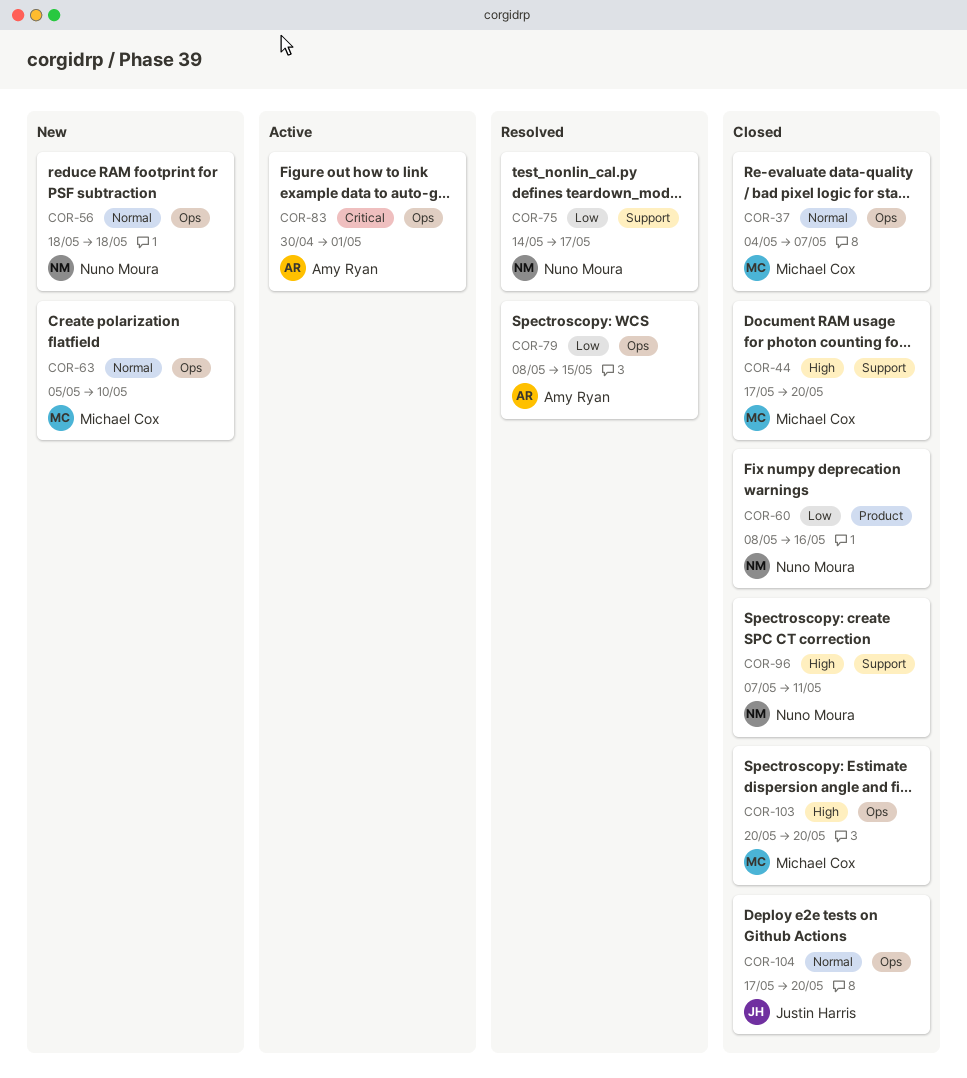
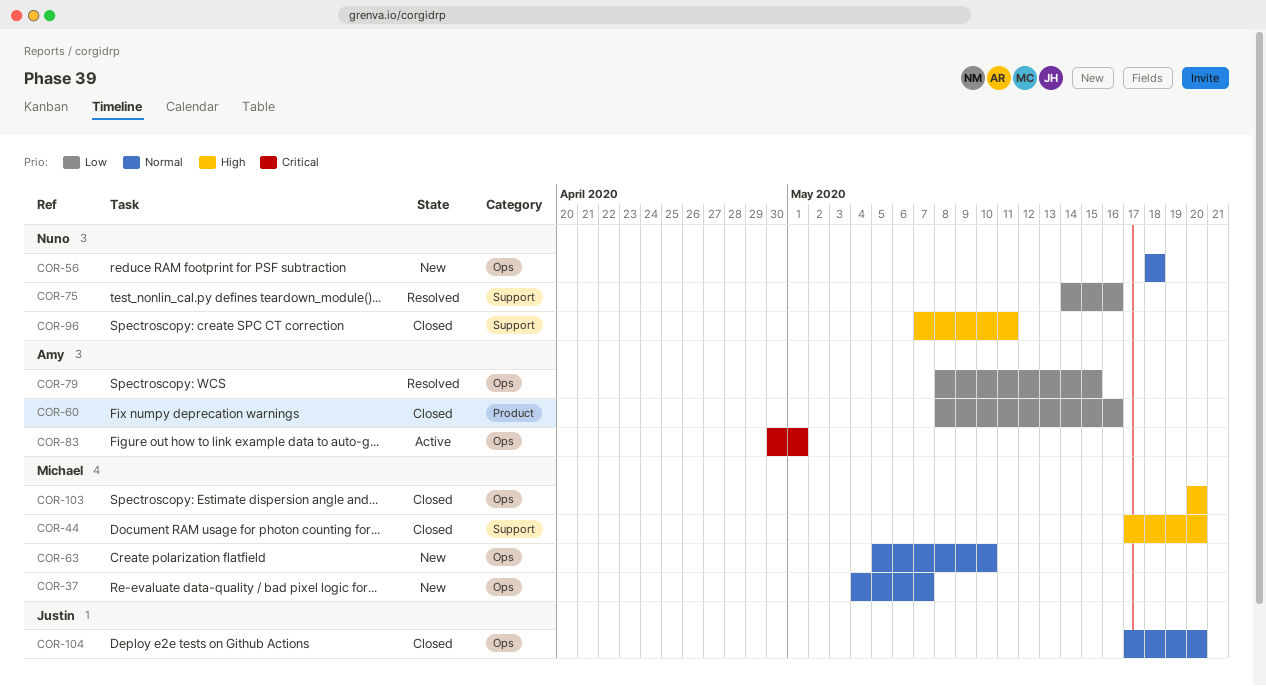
COR-37, status: Closed -> New
COR-60, owner: Nuno Moura -> Amy Ryan
COR-75, due: May 17 -> May 16

